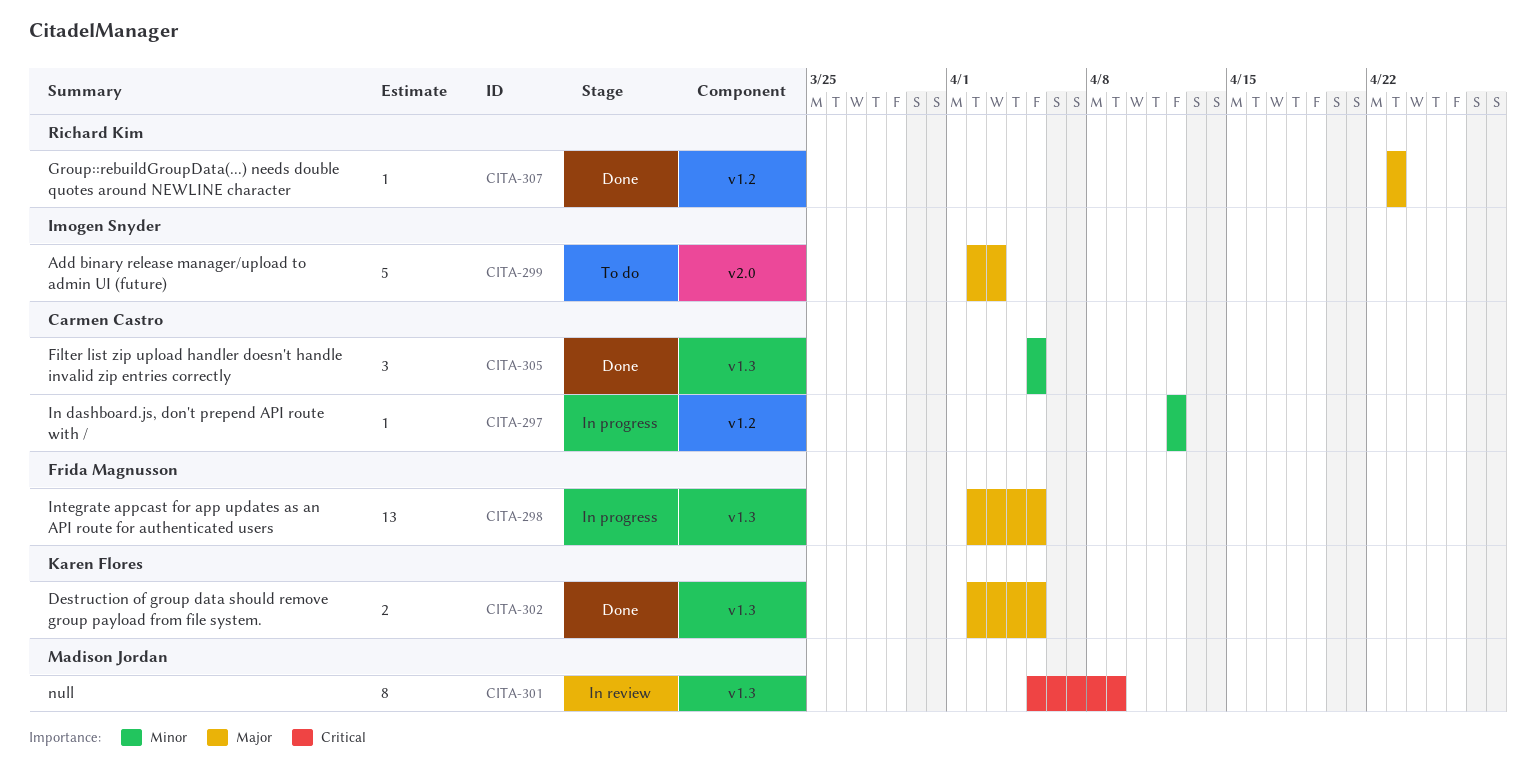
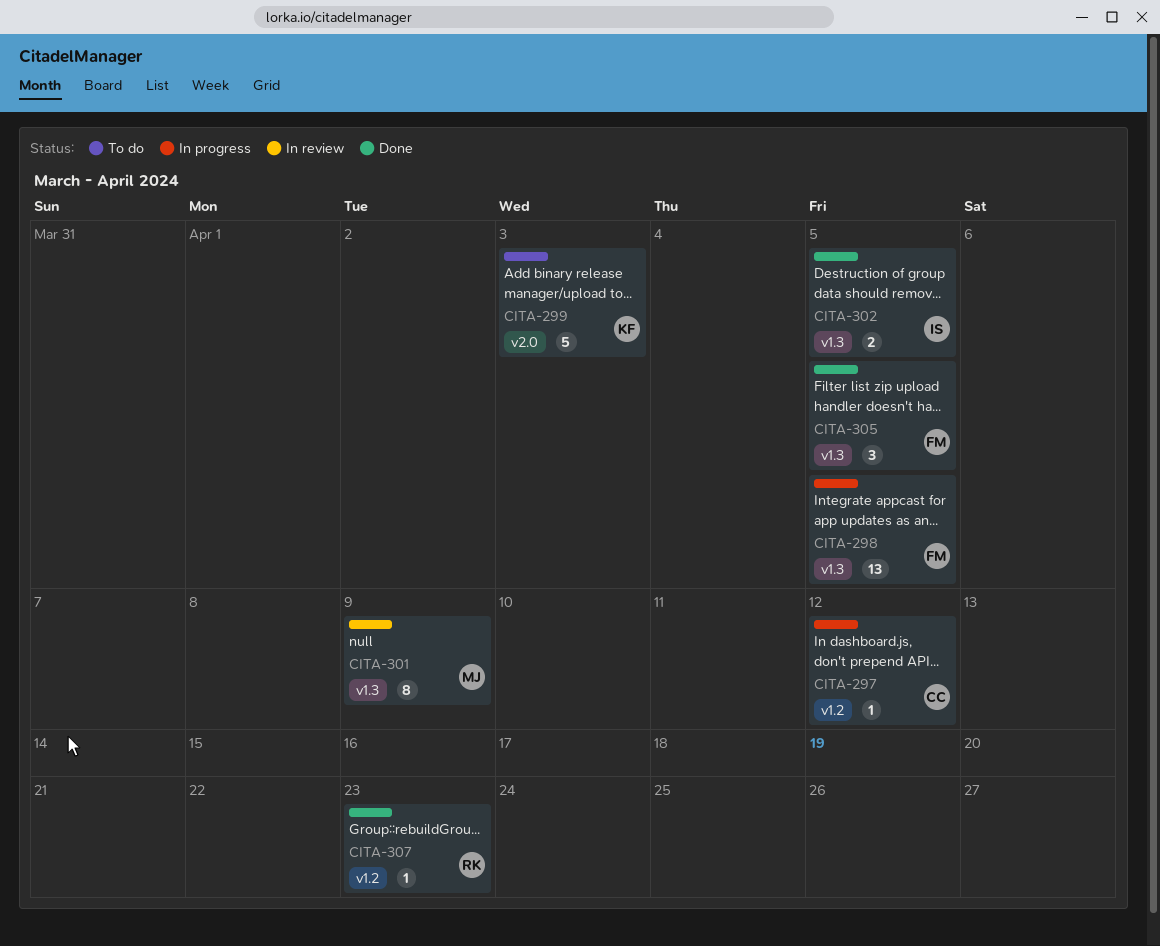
CITA-299, owner: Imogen Snyder -> Karen Flores
CITA-302, owner: Karen Flores -> Imogen Snyder
CITA-305, owner: Carmen Castro -> Frida Magnusson

